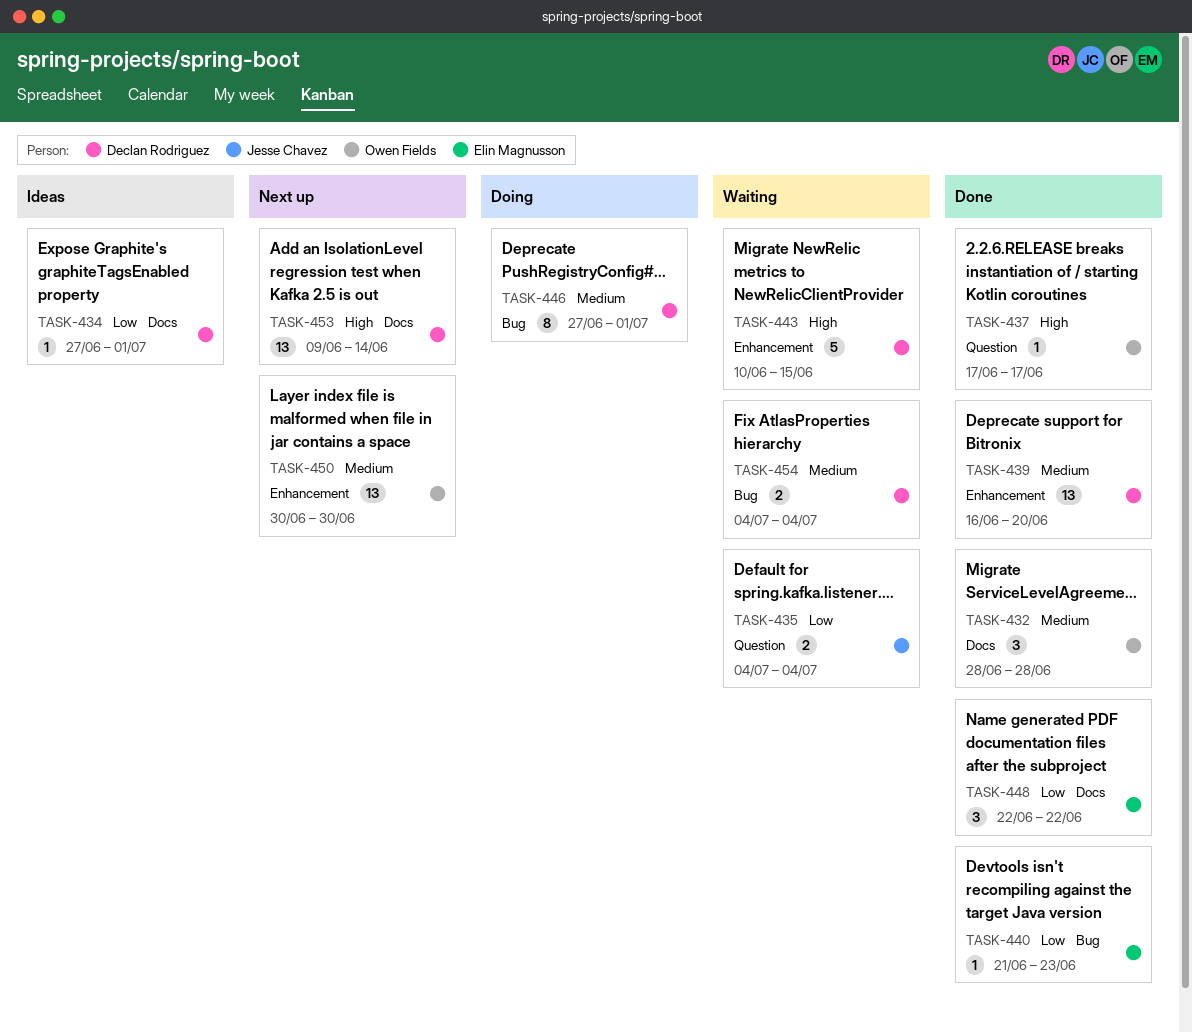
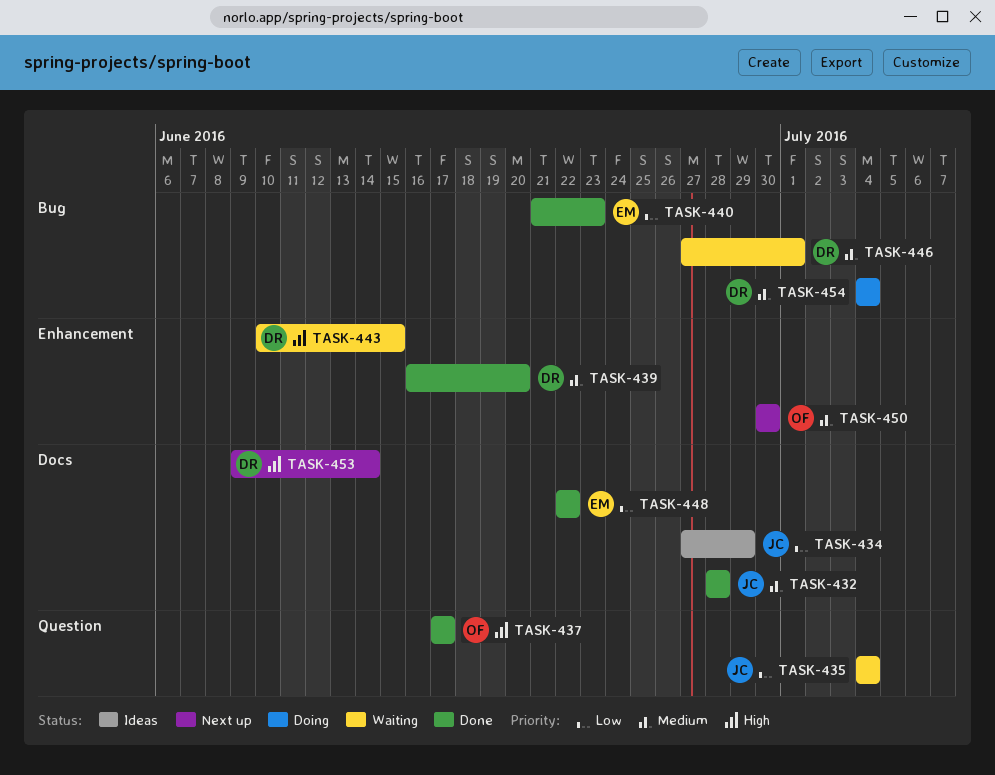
TASK-432, owner: Owen Fields -> Jesse Chavez
TASK-434, owner: Declan Rodriguez -> Jesse Chavez
TASK-434, due: Jul 1 -> Jun 29
TASK-446, status: Doing -> Waiting
TASK-454, status: Waiting -> Doing

